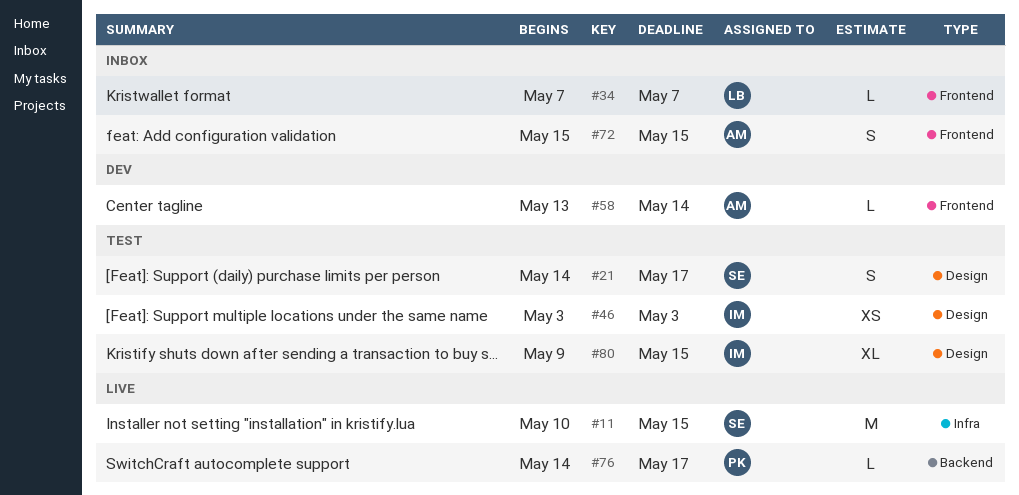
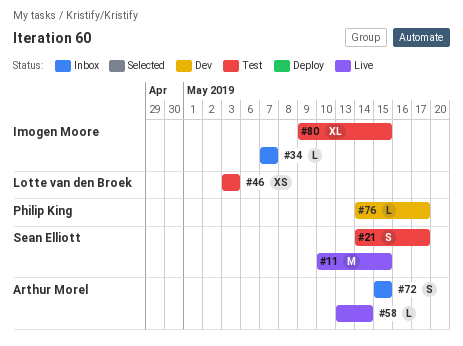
#34, owner: Lotte van den Broek -> Imogen Moore
#46, owner: Imogen Moore -> Lotte van den Broek
#58, status: Dev -> Live
#76, status: Live -> Dev

